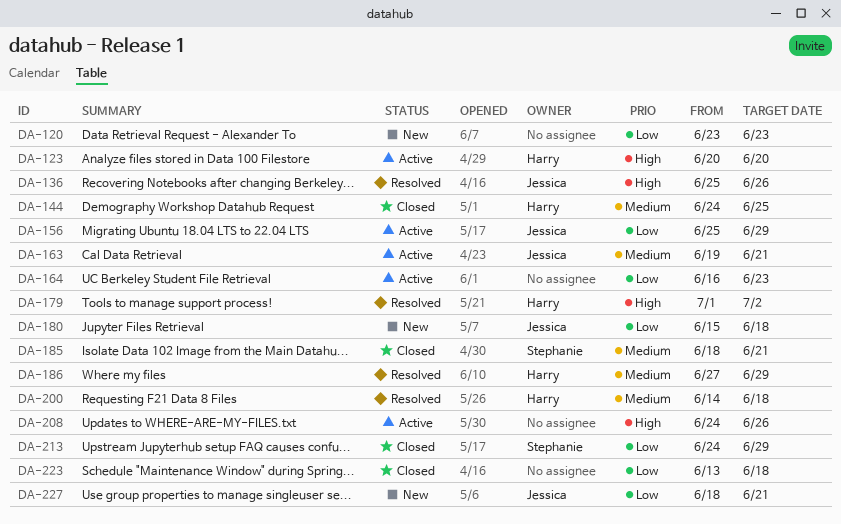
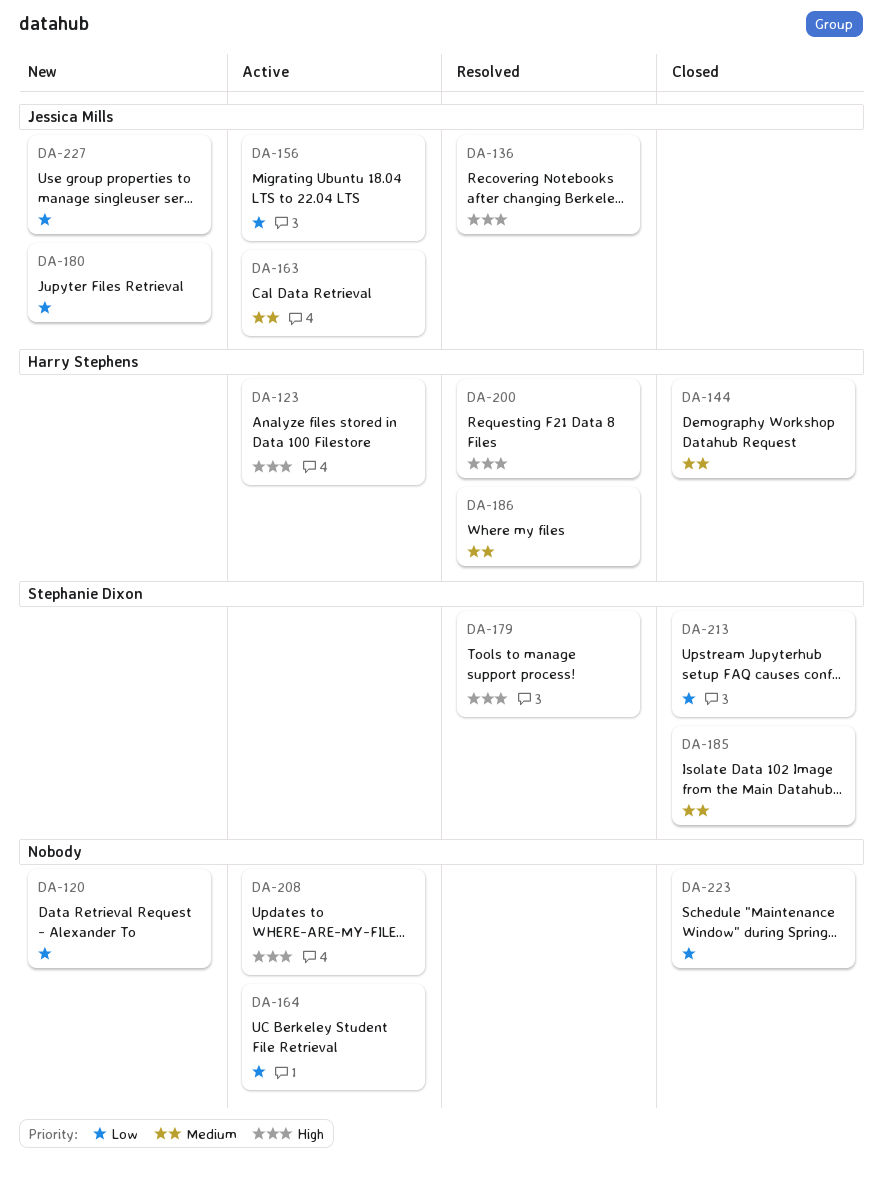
DA-179, owner: Harry Stephens -> Stephanie Dixon
DA-200, priority: Medium -> High

